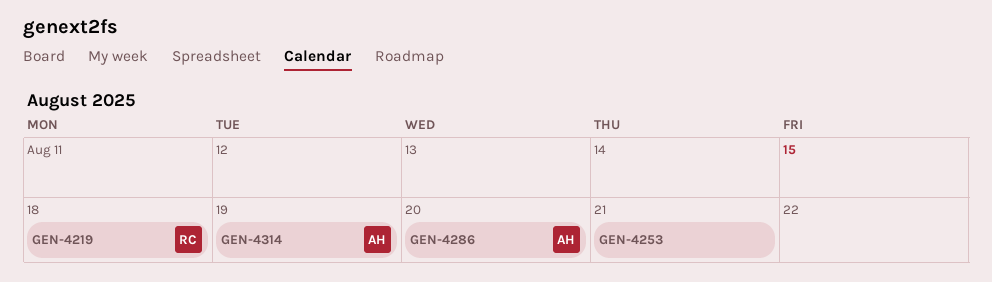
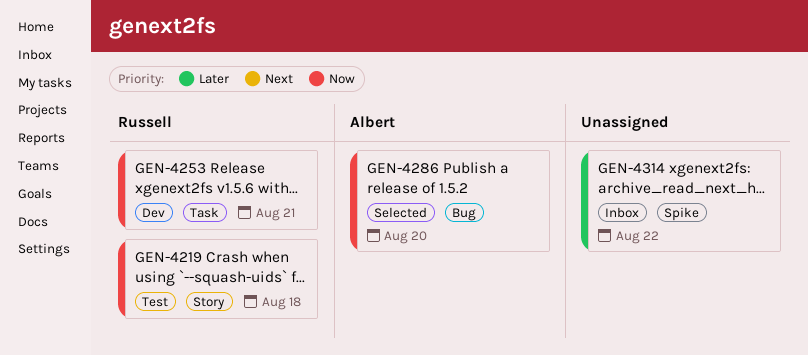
GEN-4253, owner: none -> Russell
GEN-4314, owner: Albert -> none
GEN-4314, due: Aug 19 -> Aug 22

